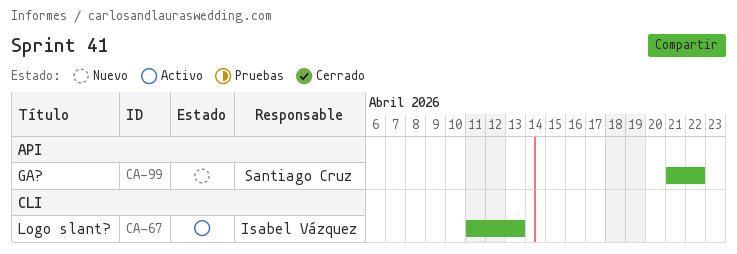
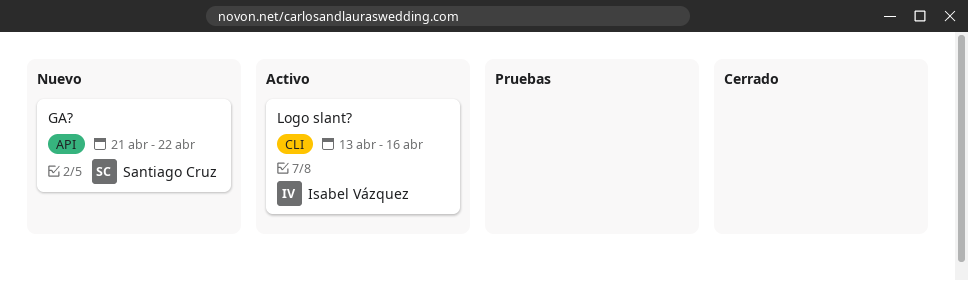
Logo slant?, start: Apr 11 -> Apr 13
Logo slant?, due: Apr 13 -> Apr 16

